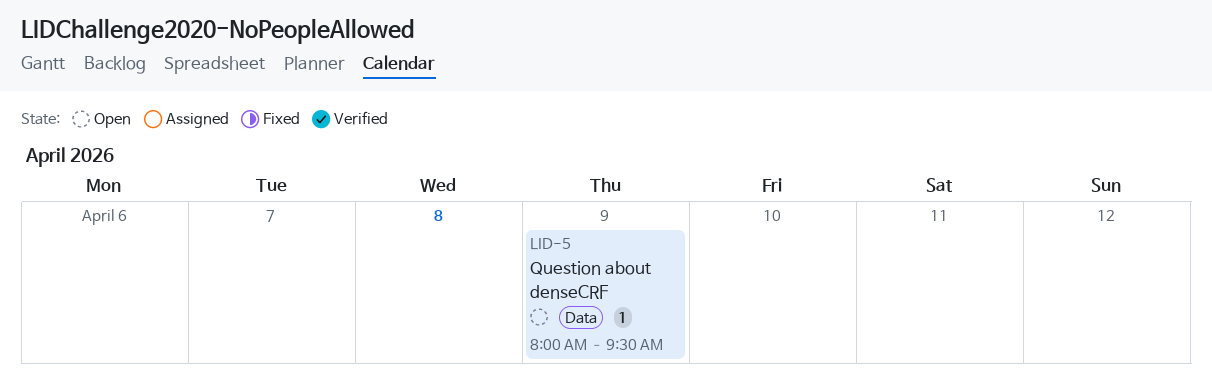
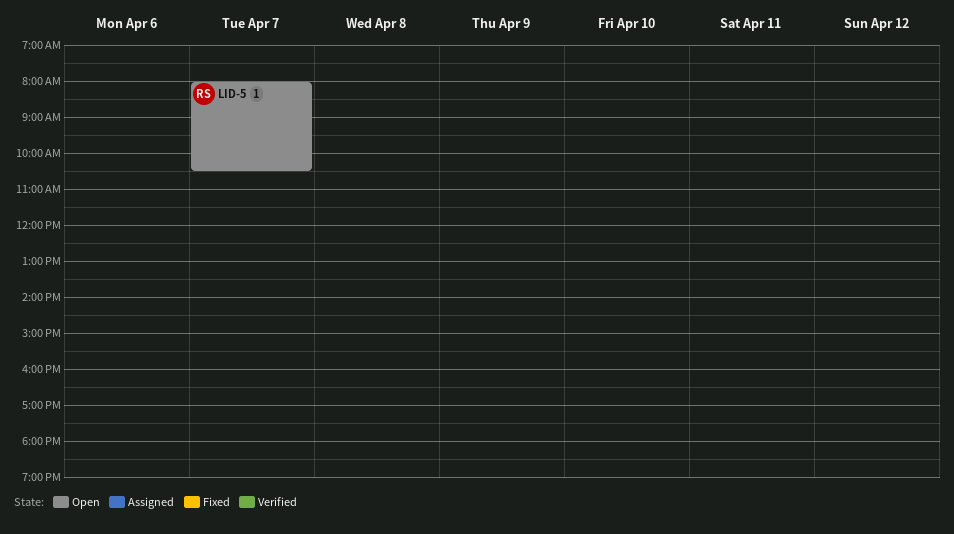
LID-5, day: Apr 9 -> Apr 7
LID-5, ends: 09:30 -> 10:30

